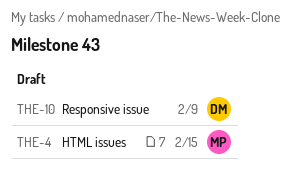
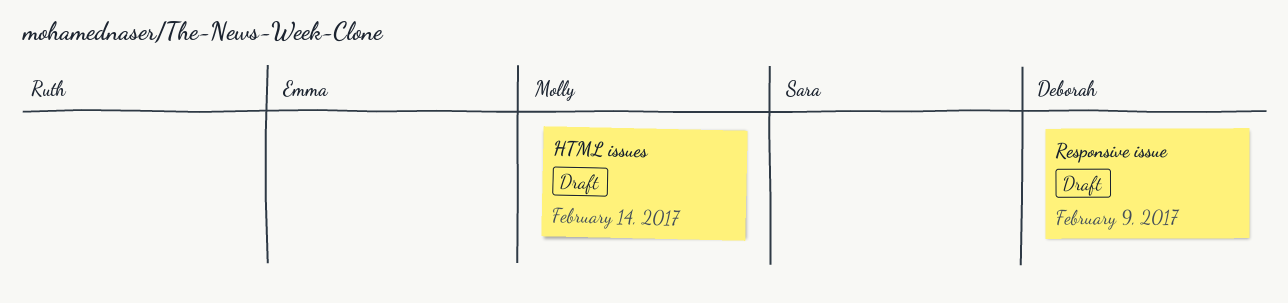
HTML issues, due: Feb 15 -> Feb 14

